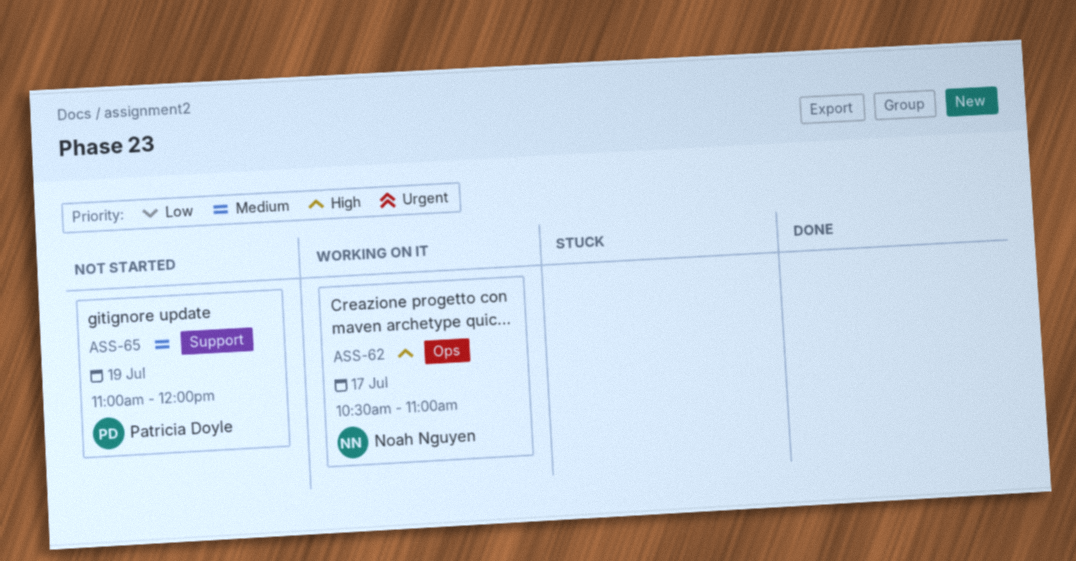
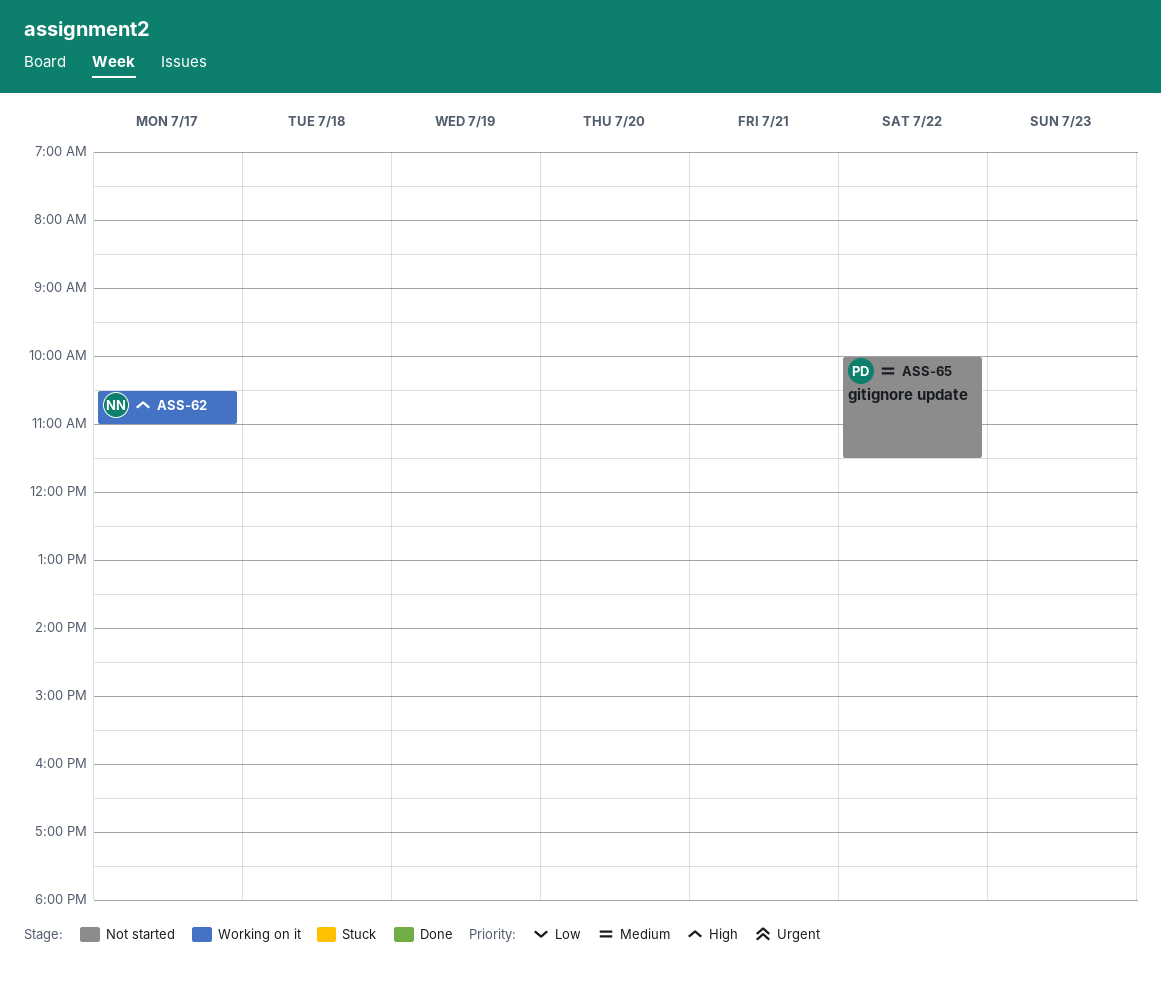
ASS-65, day: Jul 19 -> Jul 22
ASS-65, begins: 11:00 -> 10:00
ASS-65, ends: 12:00 -> 11:30

